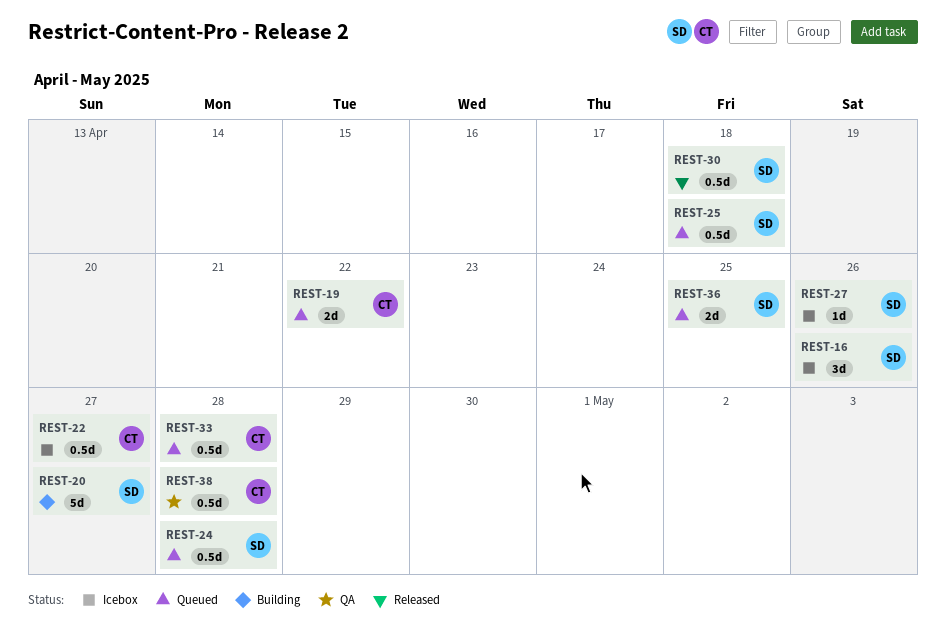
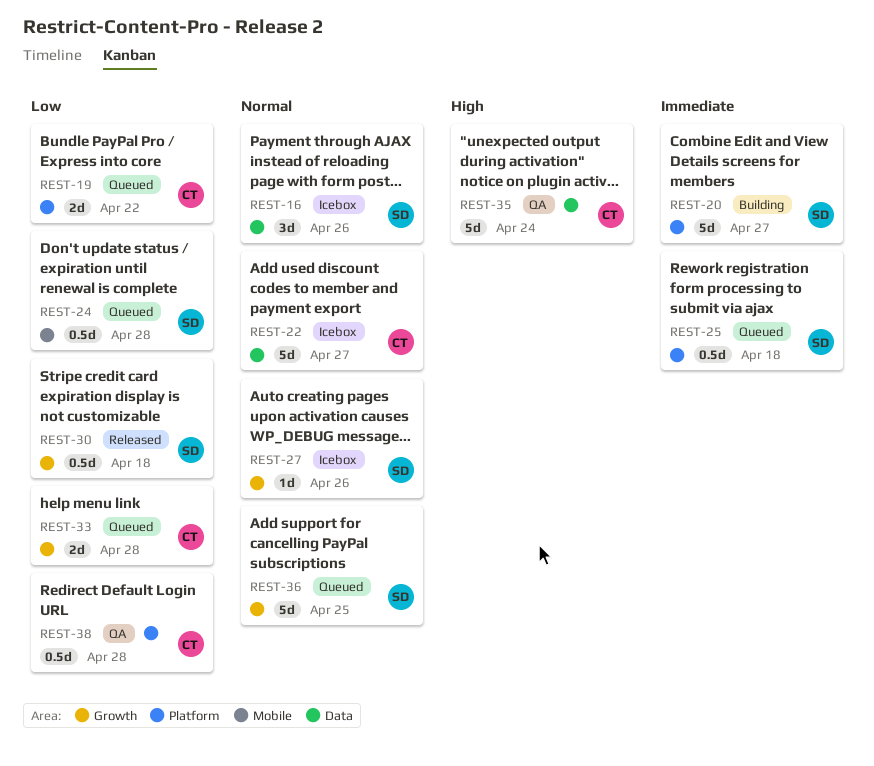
REST-22, estimate: 0.5d -> 5d
REST-33, estimate: 0.5d -> 2d
REST-35: none -> present
REST-36, estimate: 2d -> 5d

